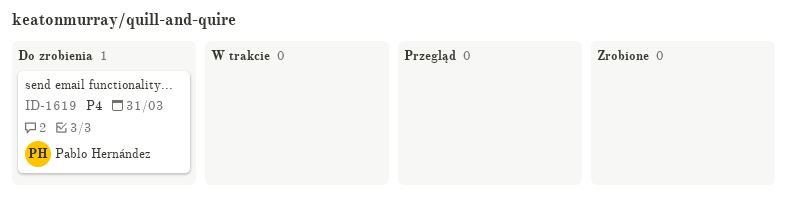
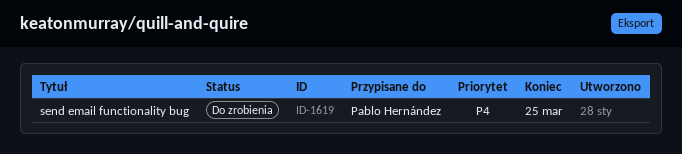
ID-1619, due: Mar 31 -> Mar 25

